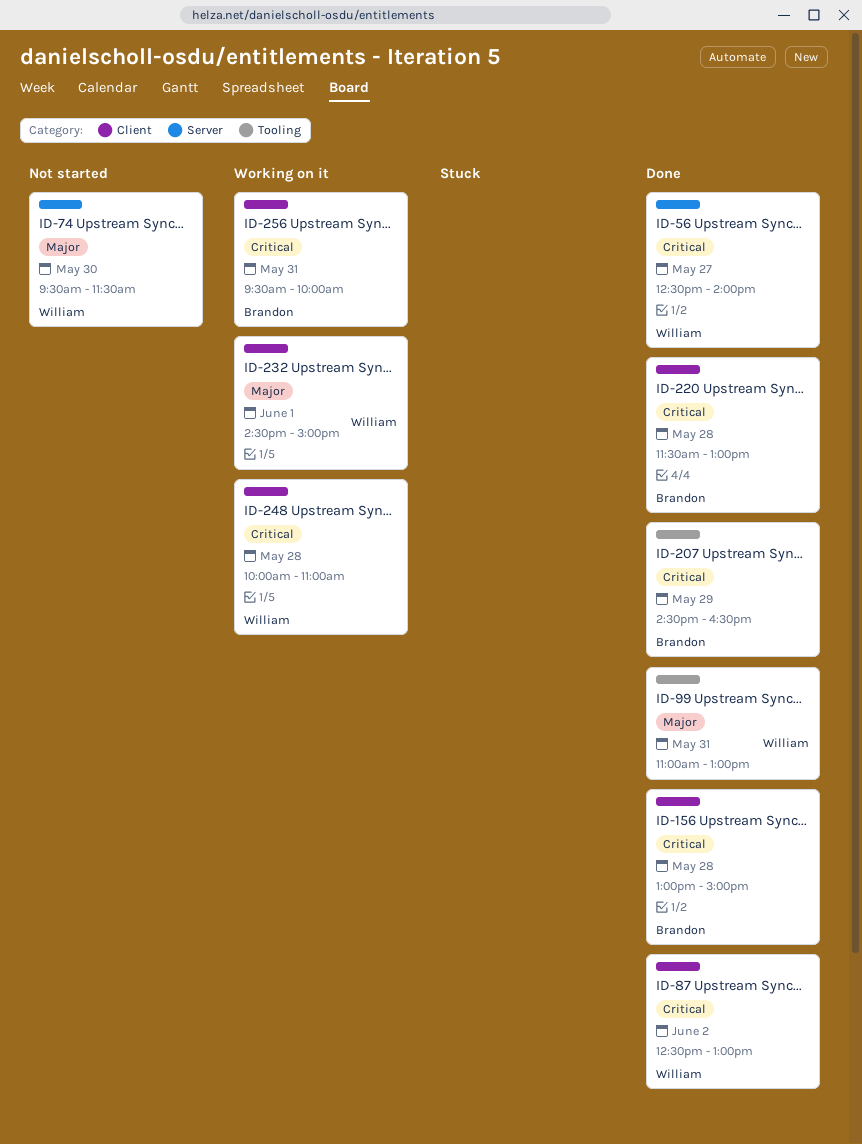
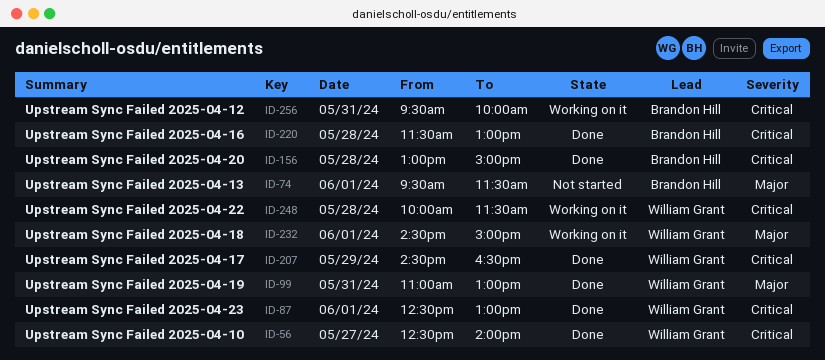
ID-74, owner: William Grant -> Brandon Hill
ID-74, day: May 30 -> Jun 1
ID-87, day: Jun 2 -> Jun 1
ID-207, owner: Brandon Hill -> William Grant
ID-248, ends: 11:00 -> 11:30

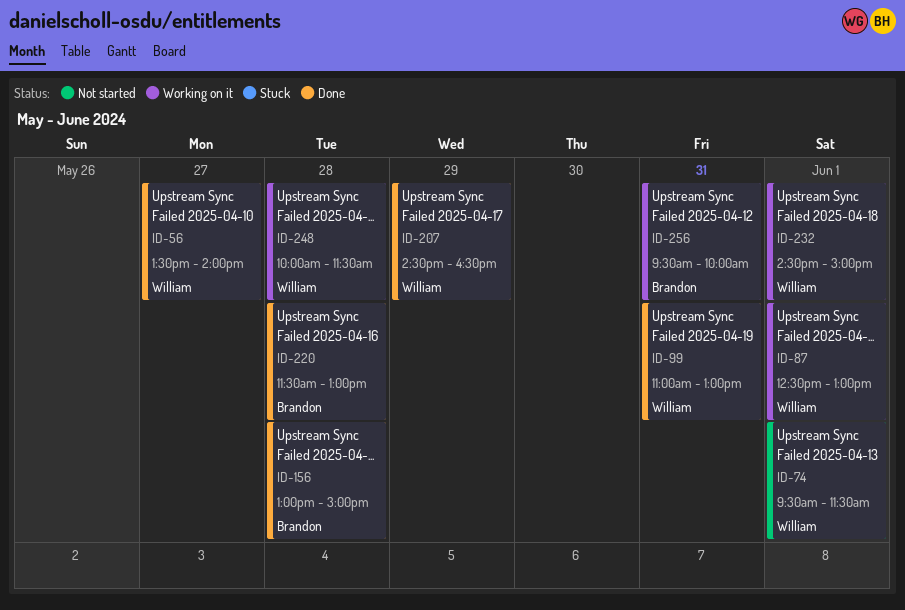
ID-56, begins: 12:30 -> 13:30
ID-74, owner: Brandon Hill -> William Grant
ID-87, status: Done -> Working on it

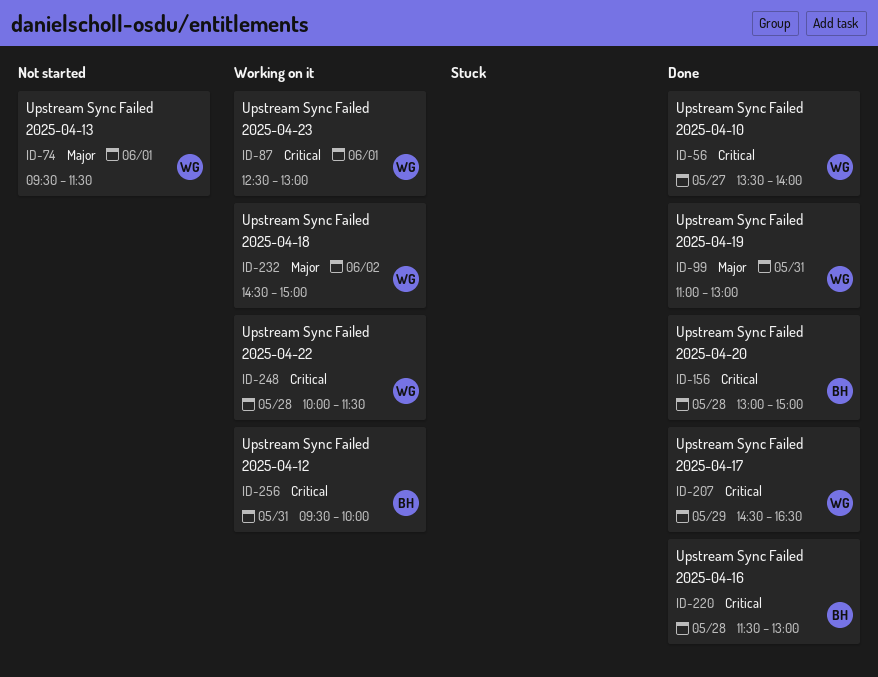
ID-232, day: Jun 1 -> Jun 2

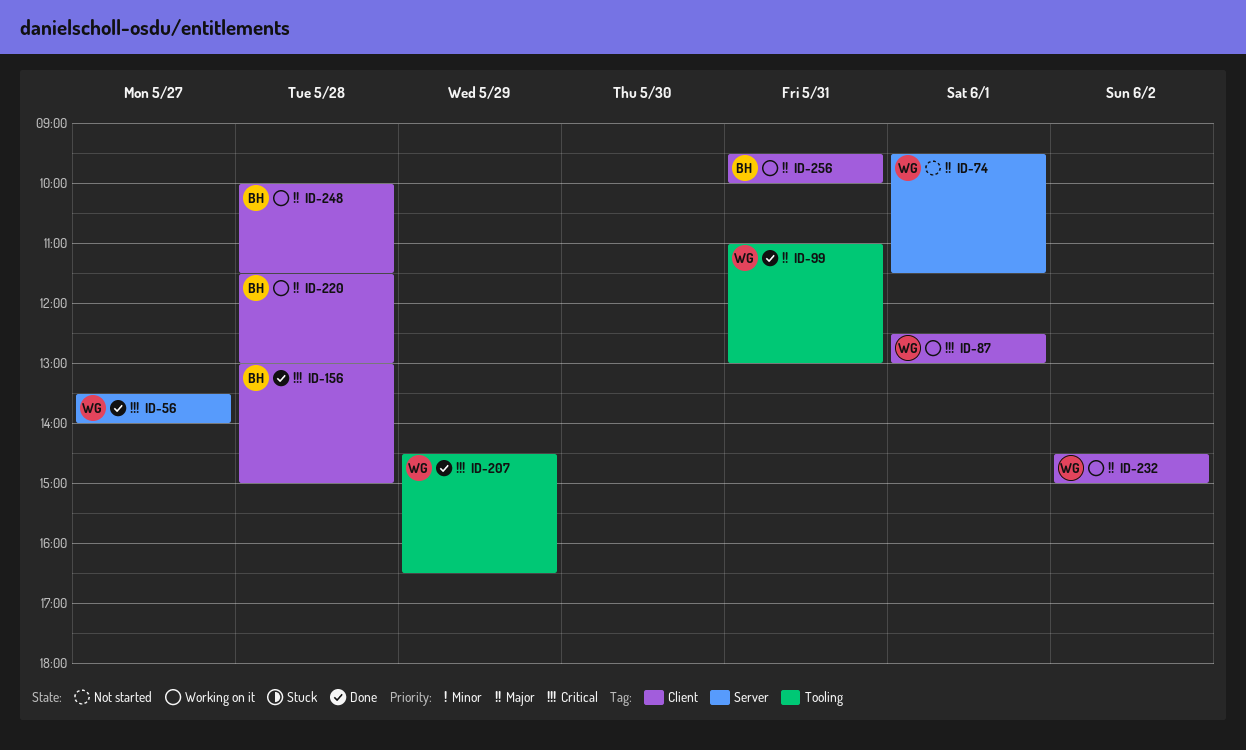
ID-220, status: Done -> Working on it
ID-220, priority: Critical -> Major
ID-248, owner: WG -> BH
ID-248, priority: Critical -> Major
ID-256, priority: Critical -> Major

